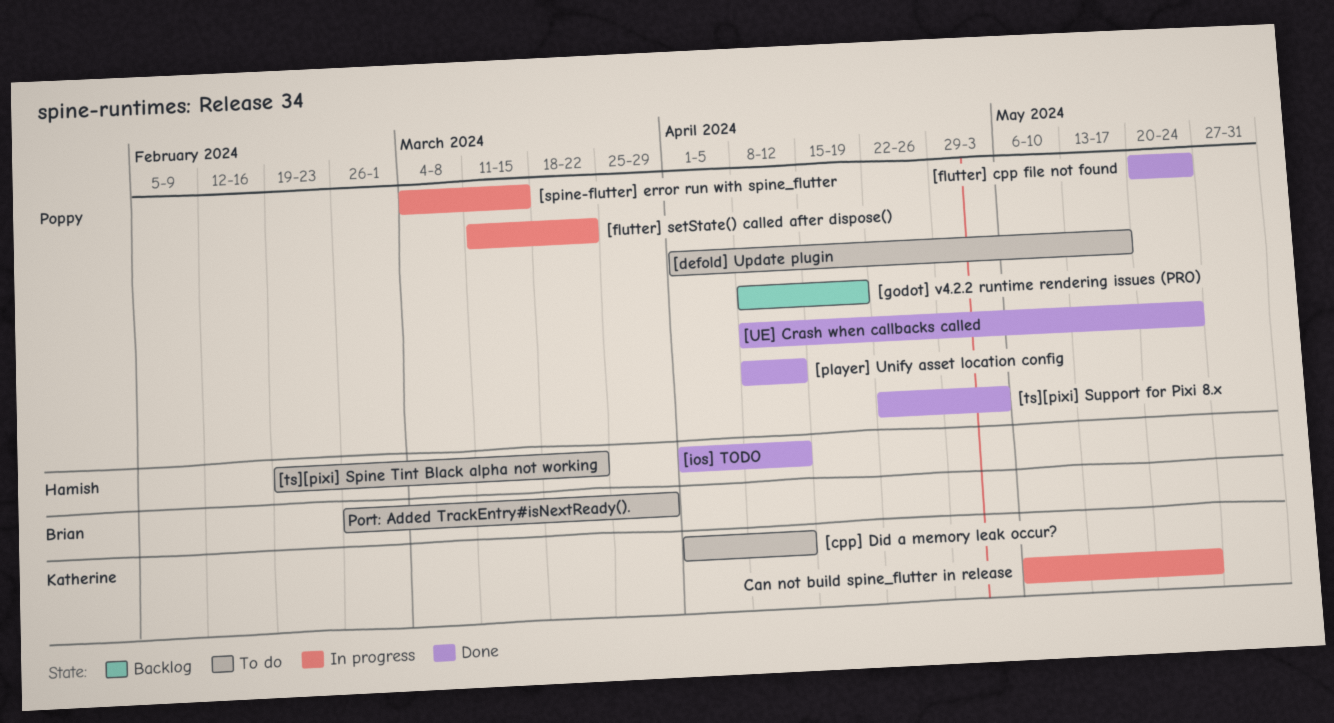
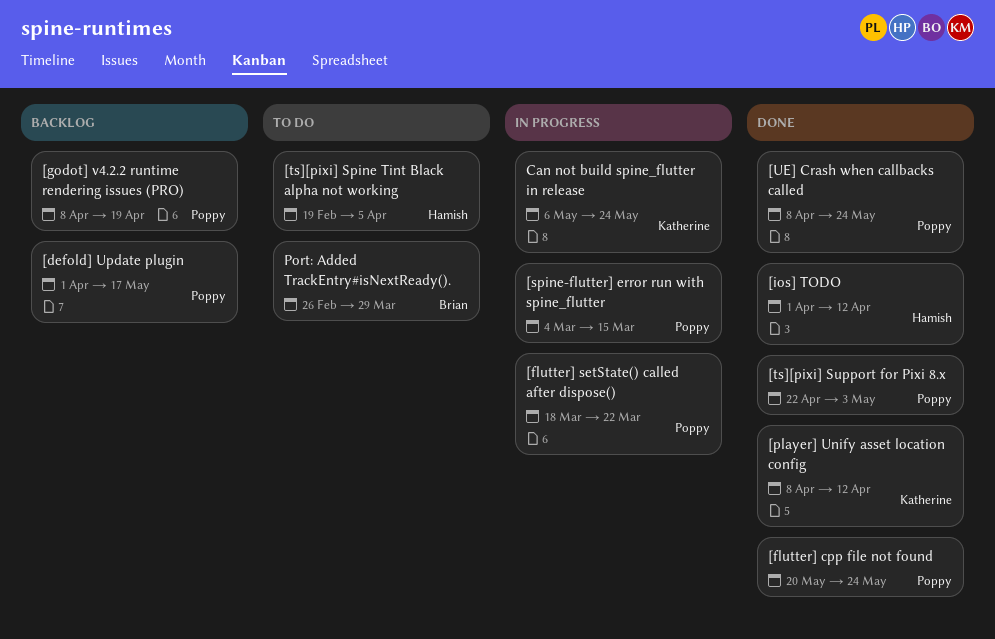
[cpp] Did a memory leak occur?: present -> none
[defold] Update plugin, status: To do -> Backlog
[flutter] setState() called after dispose(), start: Mar 11 -> Mar 18
[player] Unify asset location config, owner: Poppy -> Katherine
[ts][pixi] Spine Tint Black alpha not working, due: Mar 22 -> Apr 5

